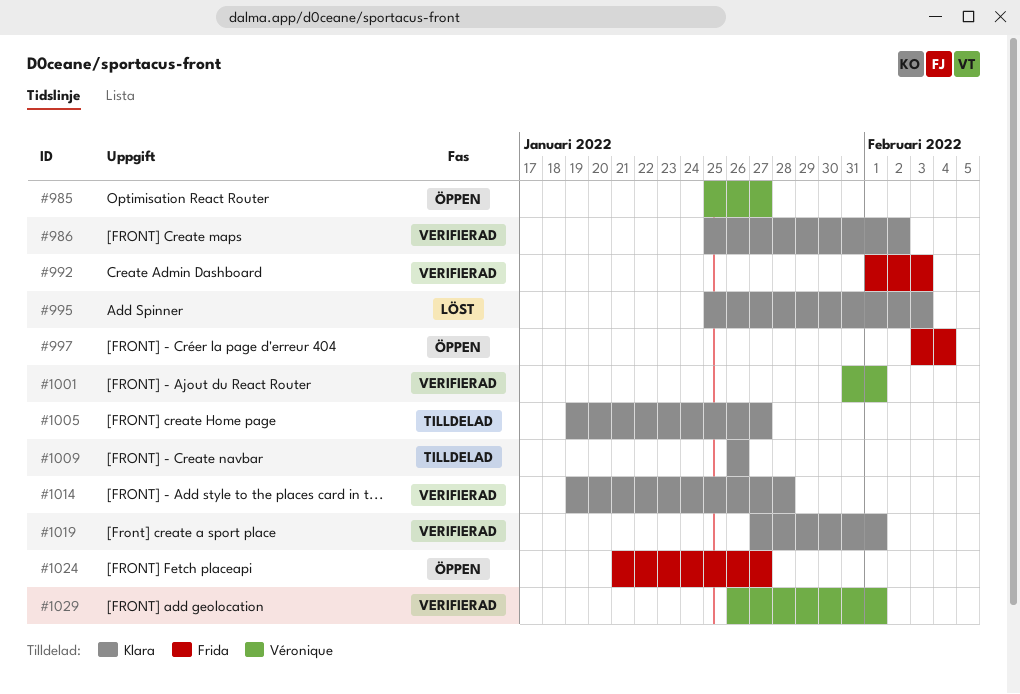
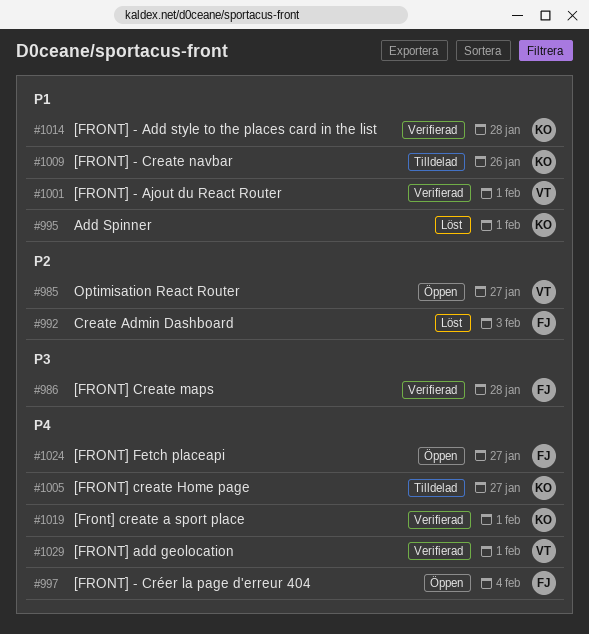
#986, owner: Klara -> Frida
#986, due: Feb 2 -> Jan 28
#992, status: Verifierad -> Löst
#995, due: Feb 3 -> Feb 1

